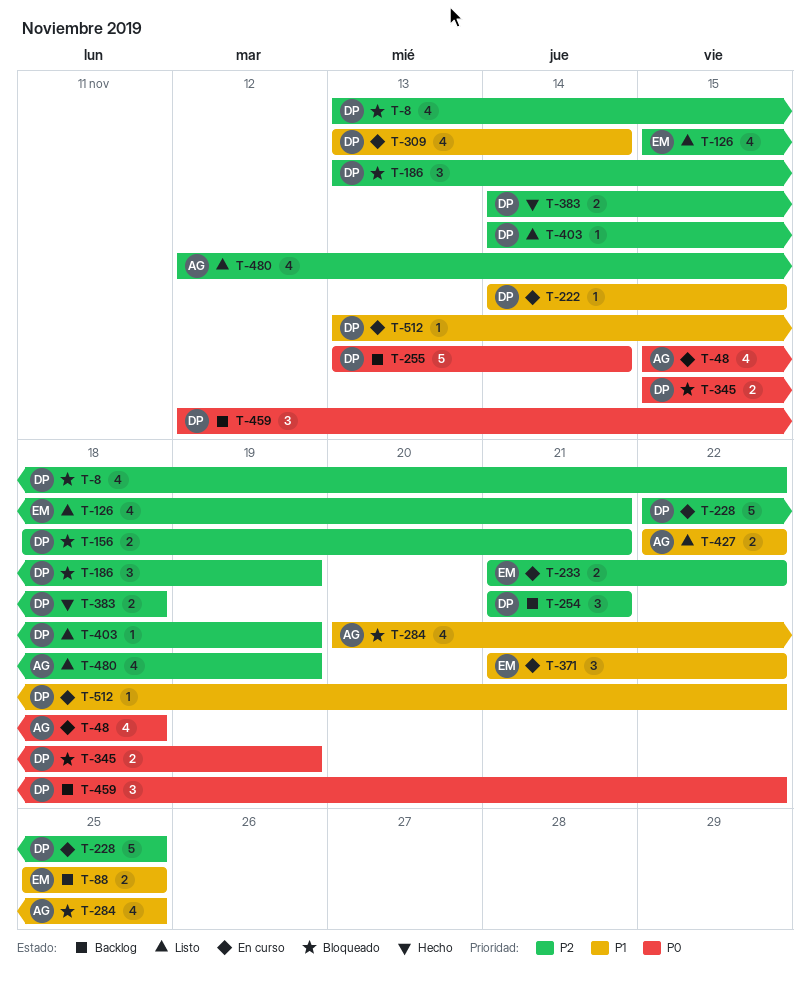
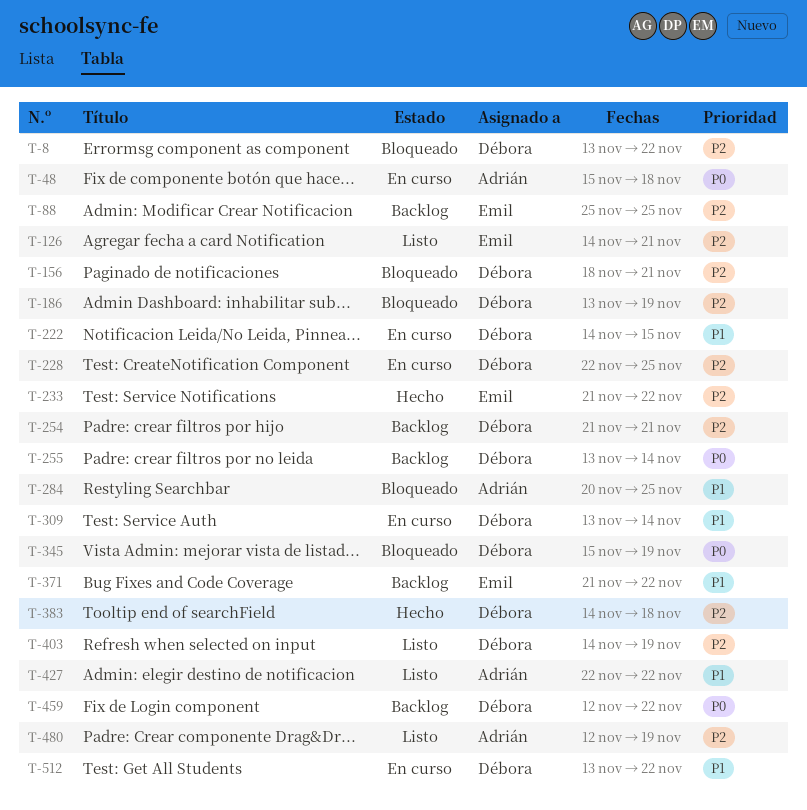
T-88, priority: P1 -> P2
T-126, start: Nov 15 -> Nov 14
T-233, status: En curso -> Hecho
T-371, status: En curso -> Backlog

